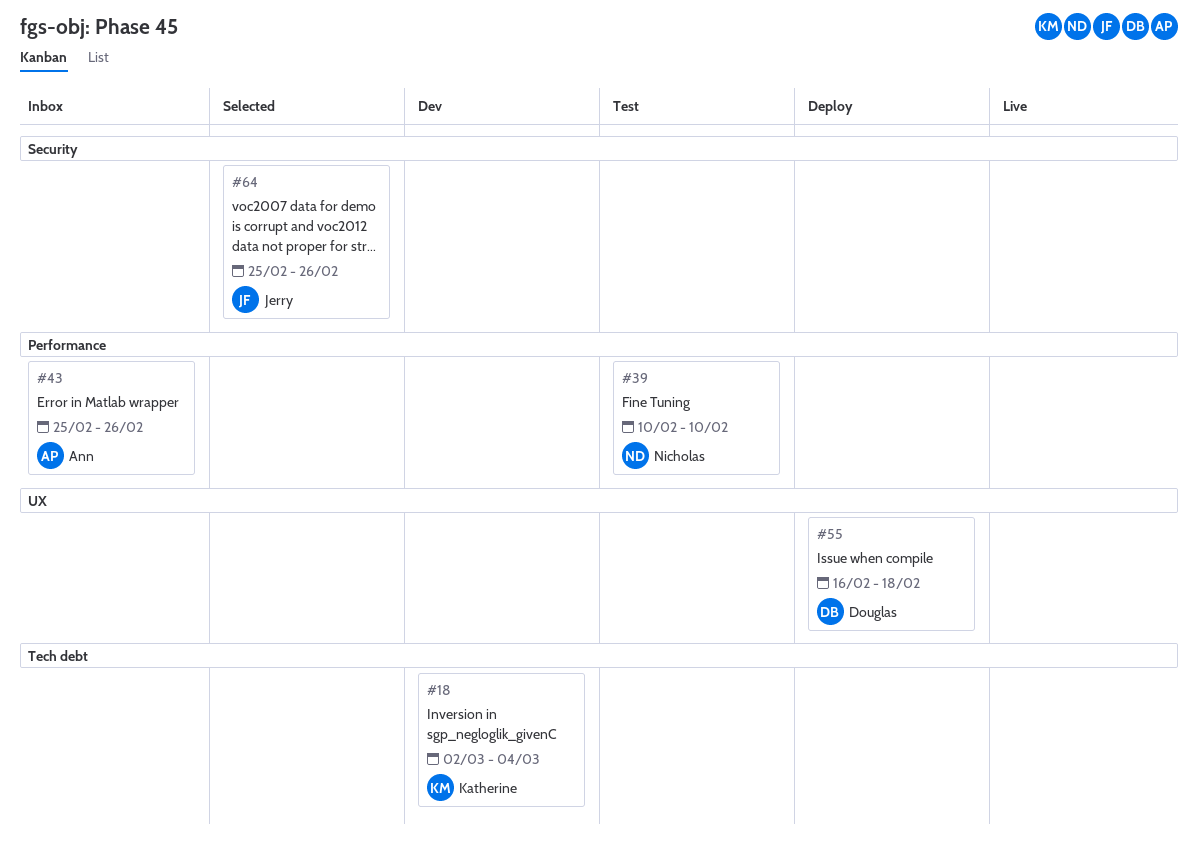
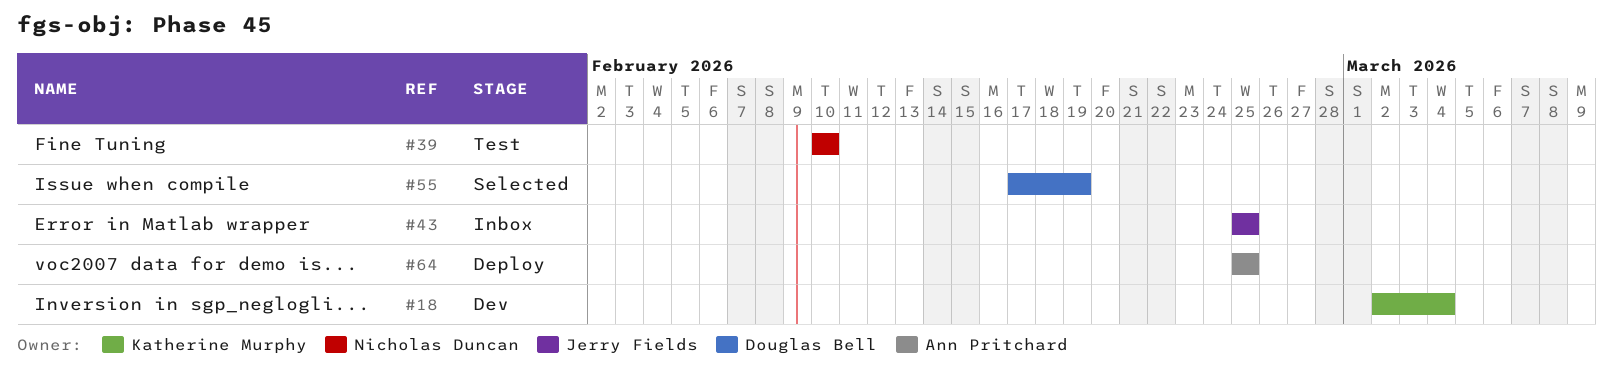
#43, owner: Ann Pritchard -> Jerry Fields
#43, due: Feb 26 -> Feb 25
#55, status: Deploy -> Selected
#55, start: Feb 16 -> Feb 17
#55, due: Feb 18 -> Feb 19
#64, status: Selected -> Deploy
#64, owner: Jerry Fields -> Ann Pritchard
#64, due: Feb 26 -> Feb 25

